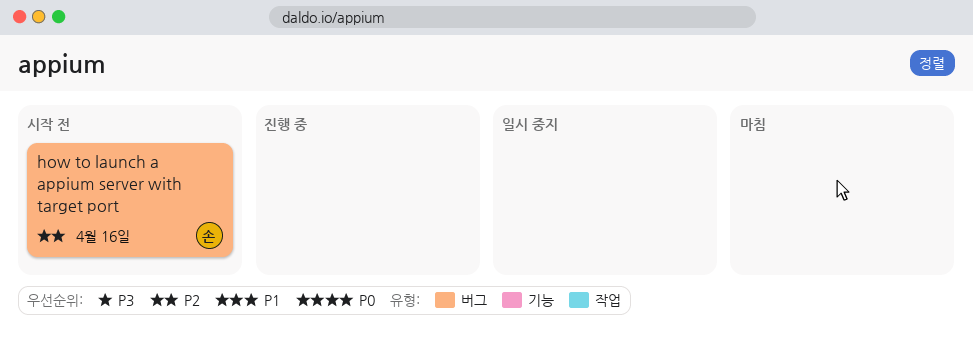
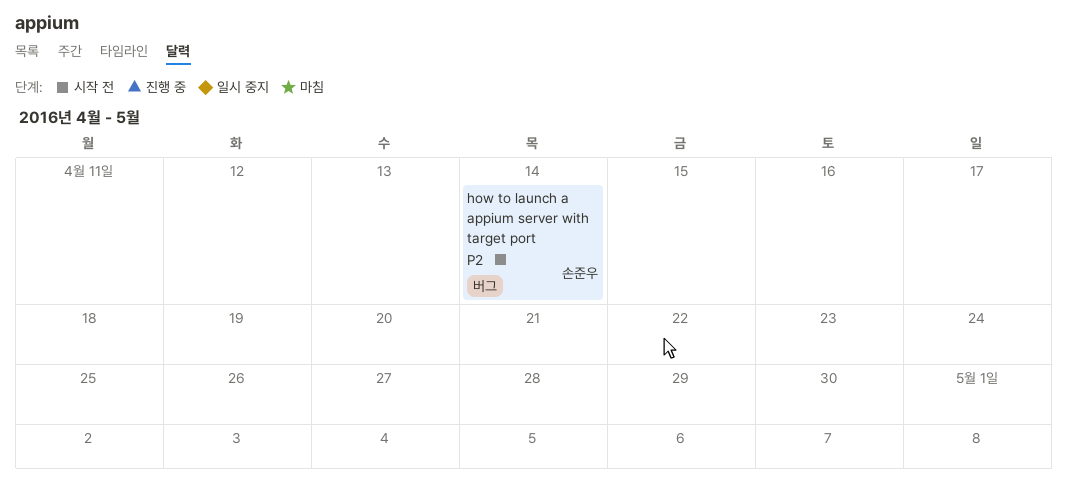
how to launch a appium server with target port, due: Apr 16 -> Apr 14

